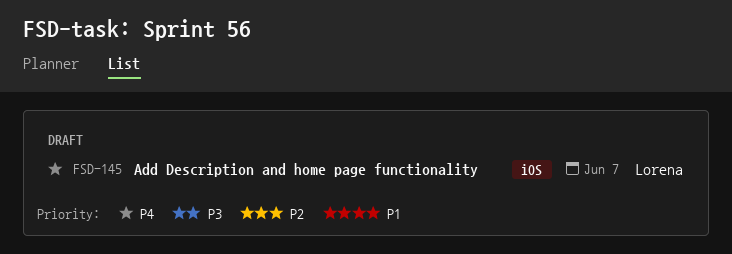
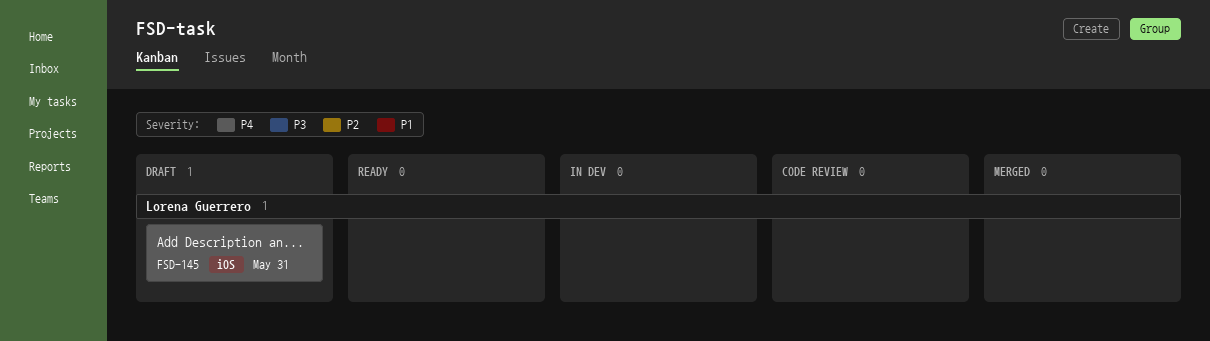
FSD-145, due: Jun 7 -> May 31

